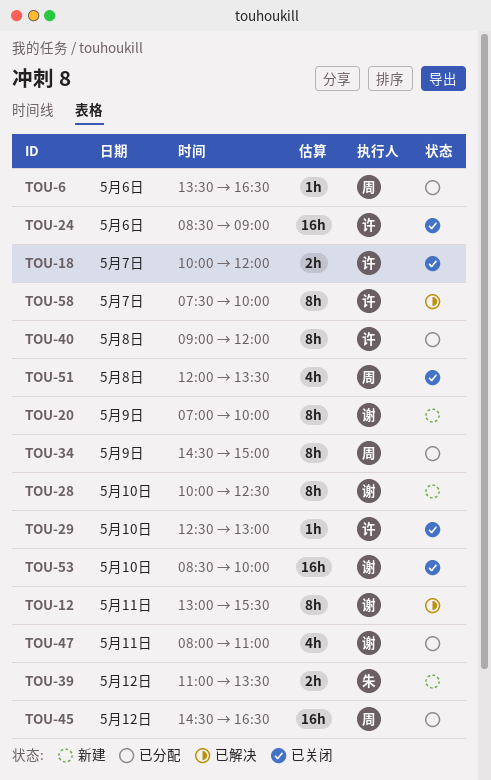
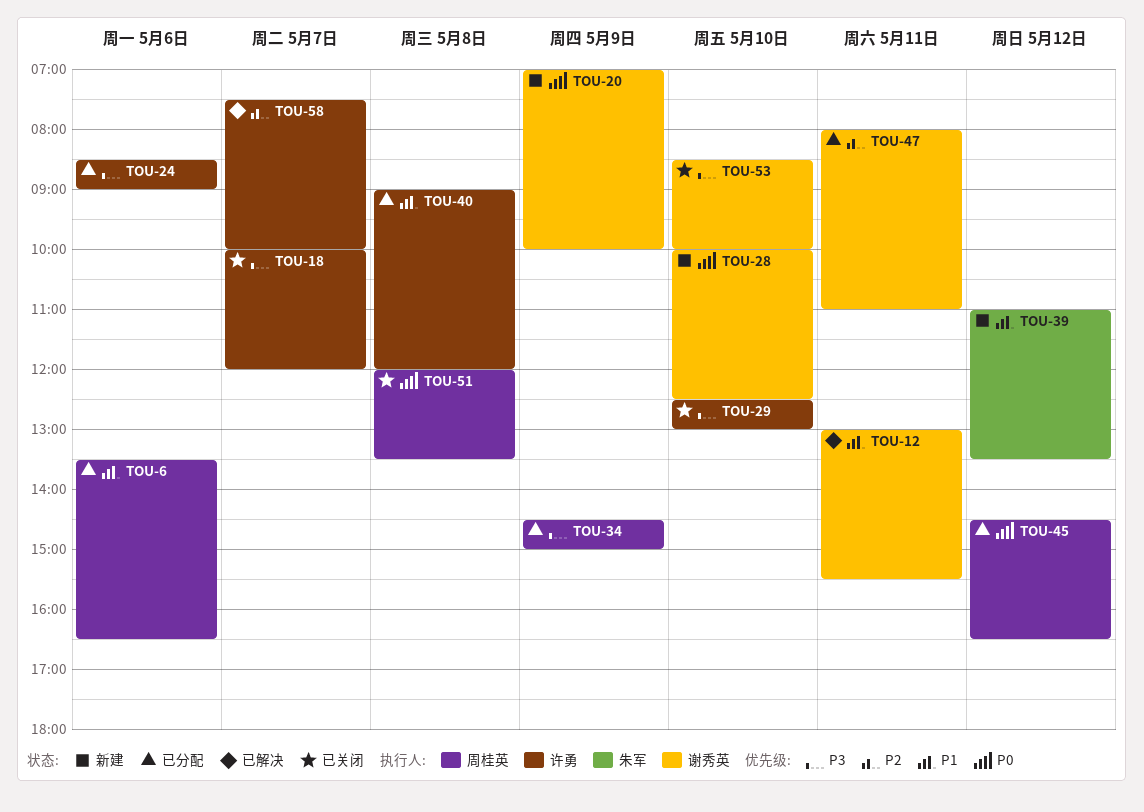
TOU-24, status: 已关闭 -> 已分配

